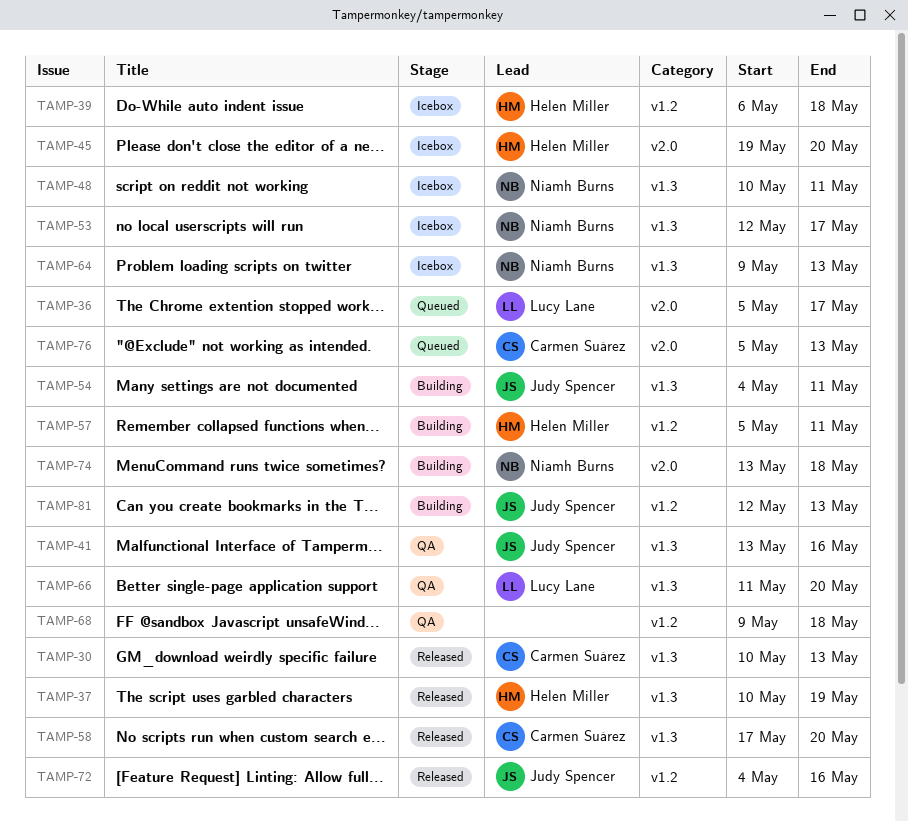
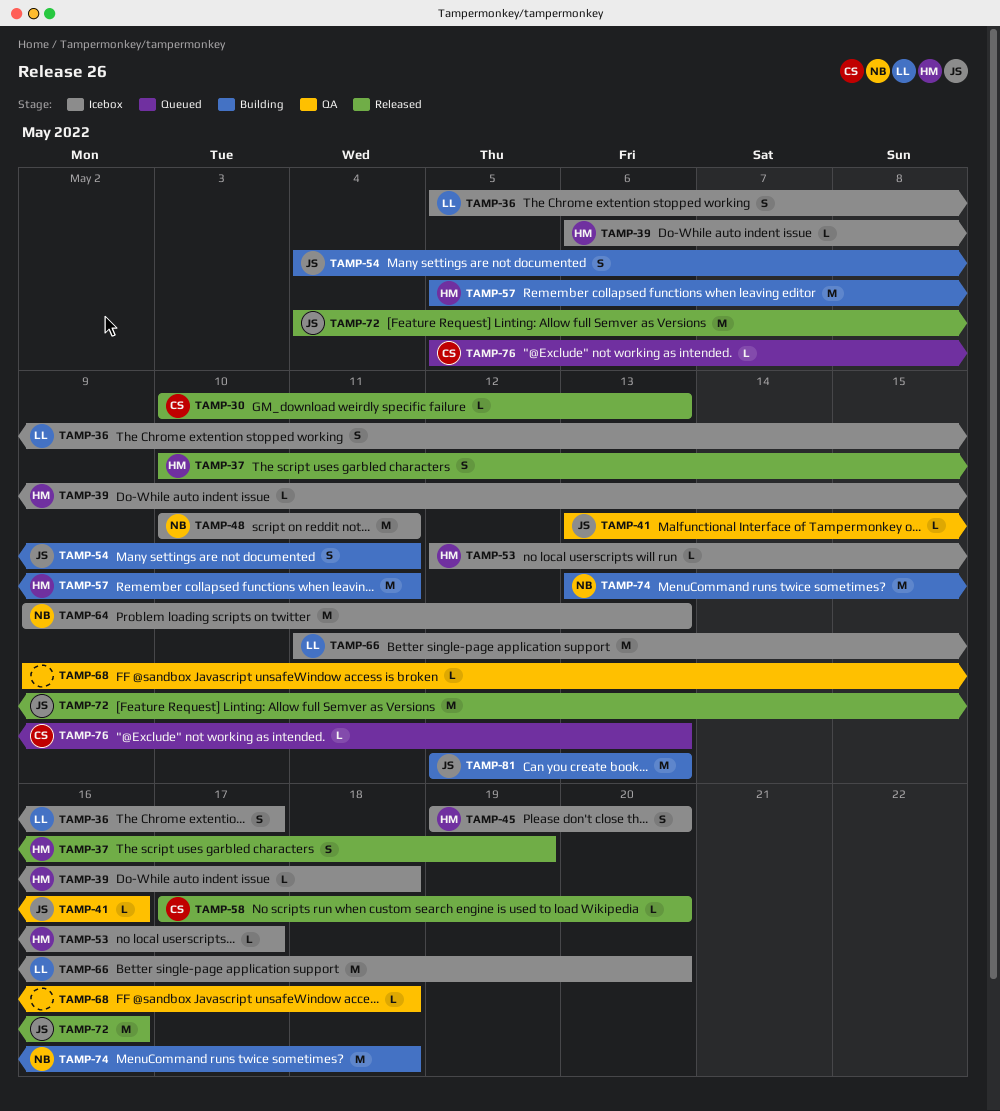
TAMP-36, status: Queued -> Icebox
TAMP-53, owner: Niamh Burns -> Helen Miller
TAMP-66, status: QA -> Icebox

